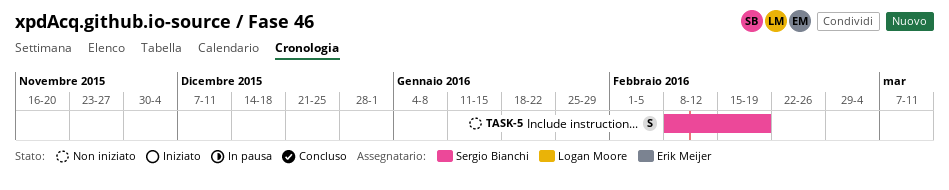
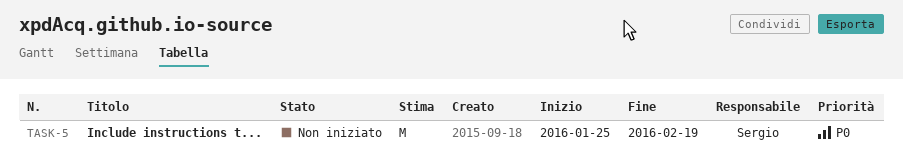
TASK-5, estimate: S -> M
TASK-5, start: Feb 8 -> Jan 25

